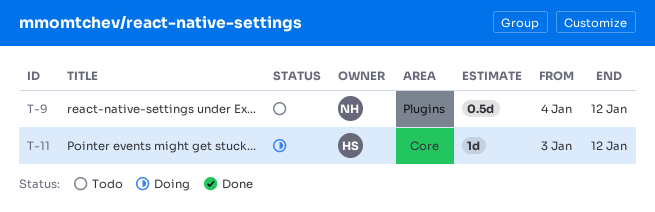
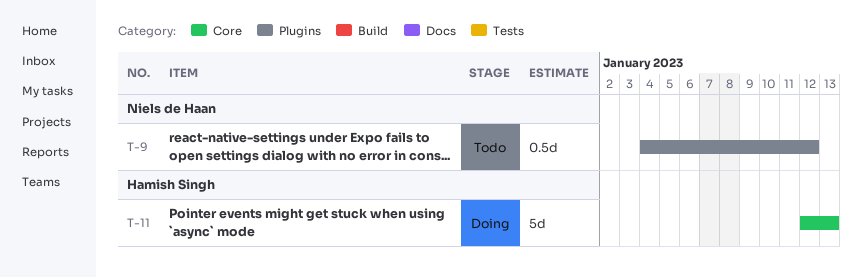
T-11, estimate: 1d -> 5d
T-11, start: Jan 3 -> Jan 12
T-11, due: Jan 12 -> Jan 13

